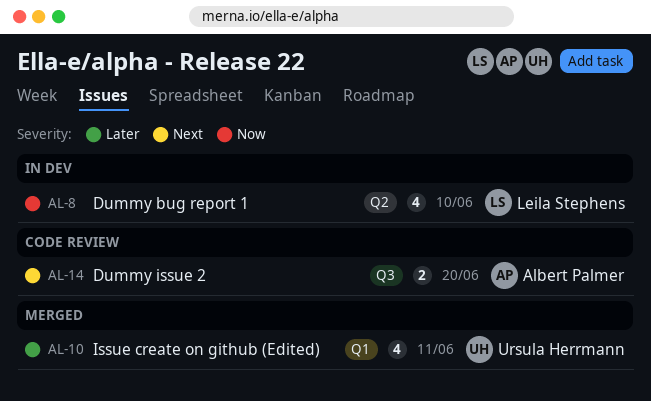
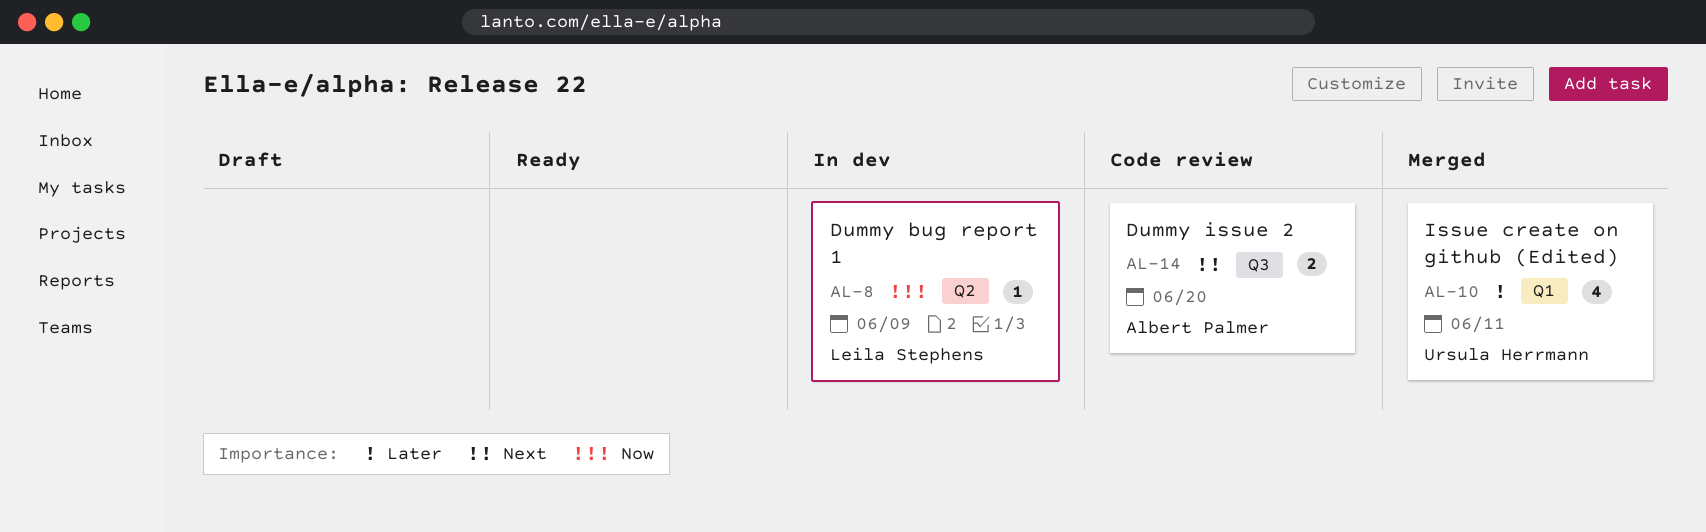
AL-8, estimate: 4 -> 1
AL-8, due: Jun 10 -> Jun 9

